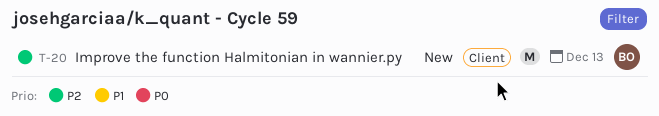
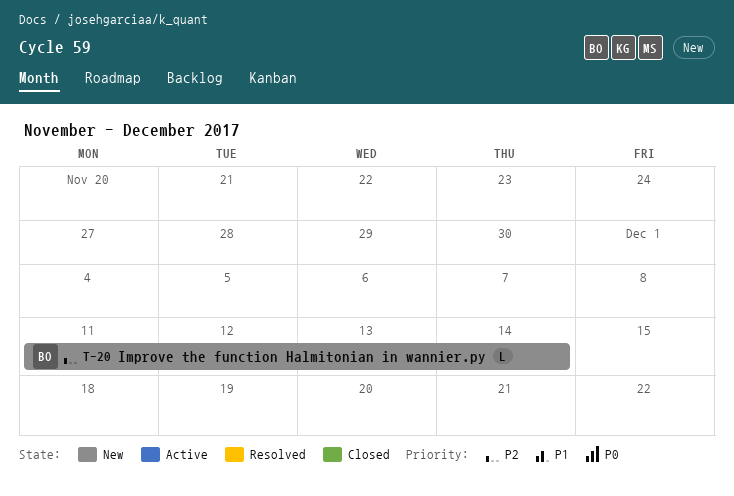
T-20, estimate: M -> L
T-20, due: Dec 13 -> Dec 14

